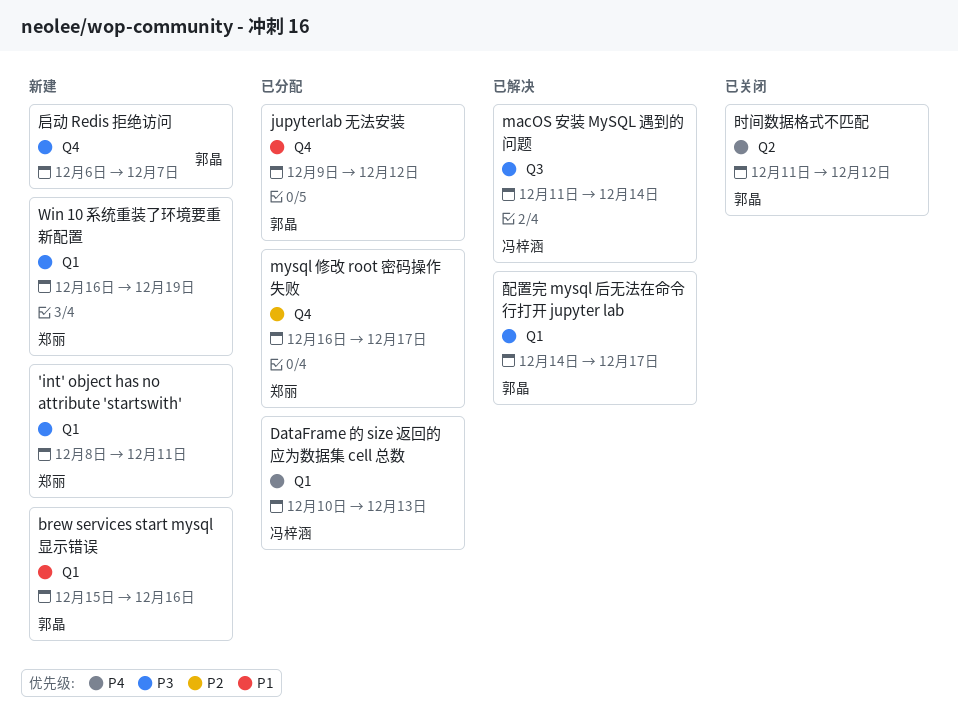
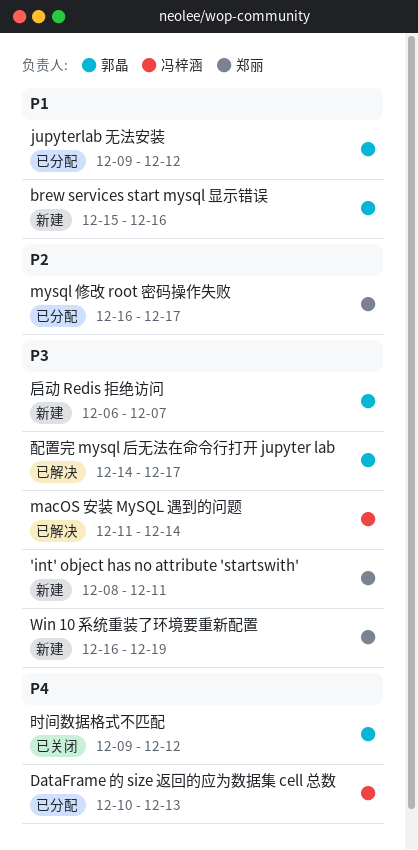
时间数据格式不匹配, start: Dec 11 -> Dec 9

